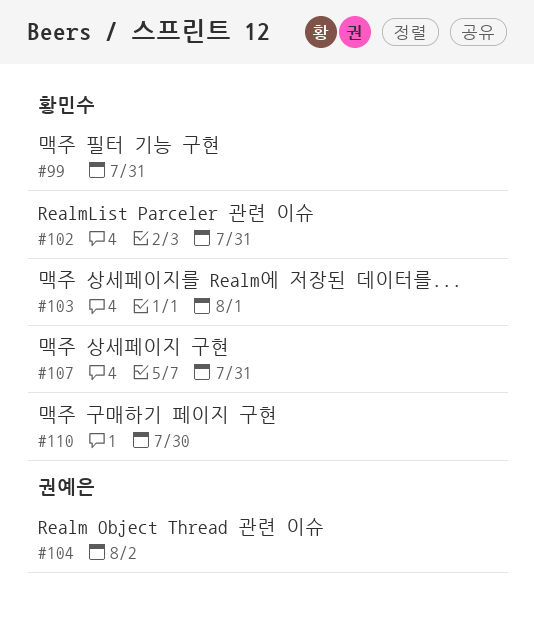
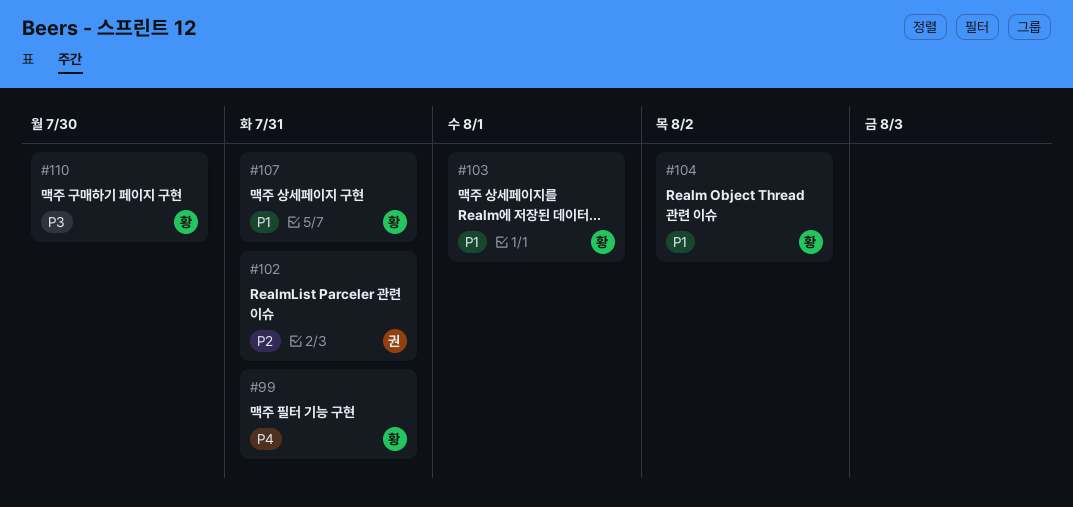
#102, owner: 황민수 -> 권예은
#104, owner: 권예은 -> 황민수

